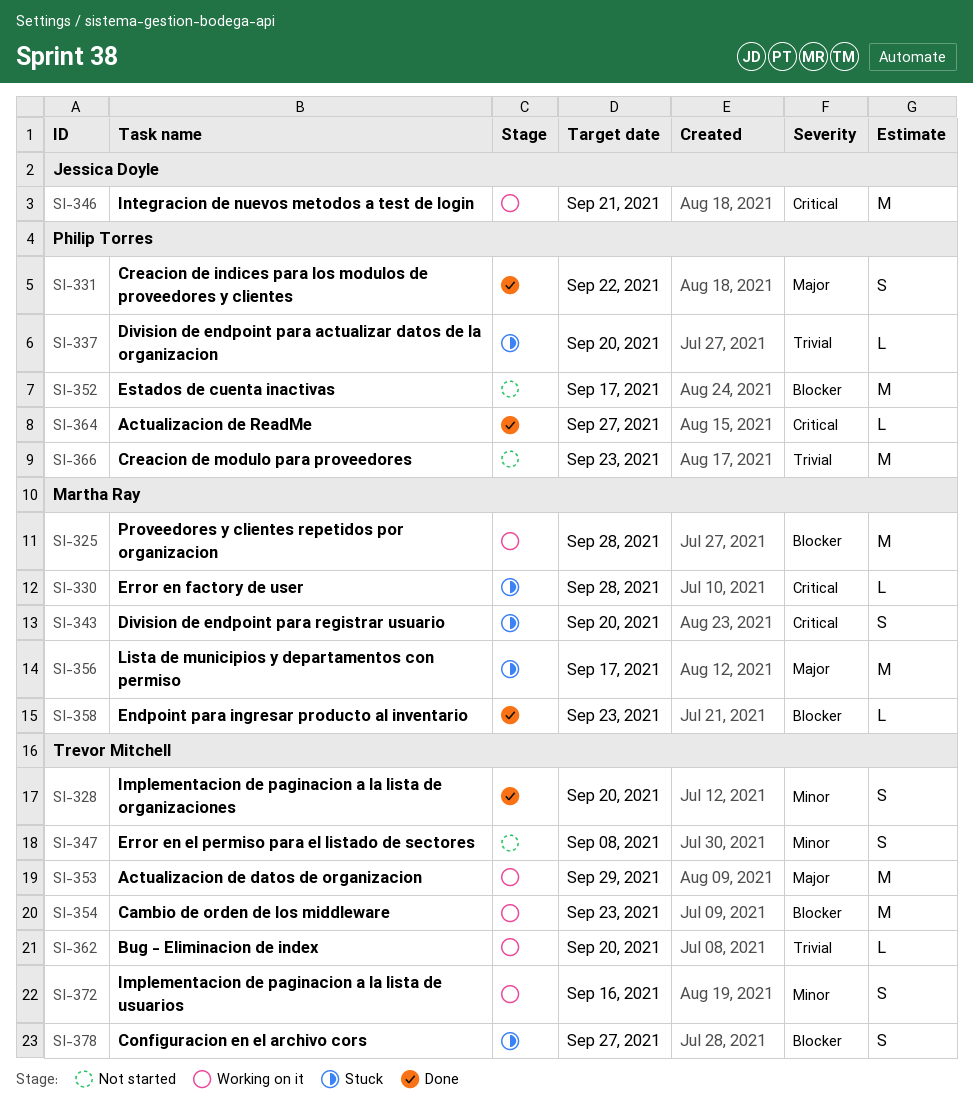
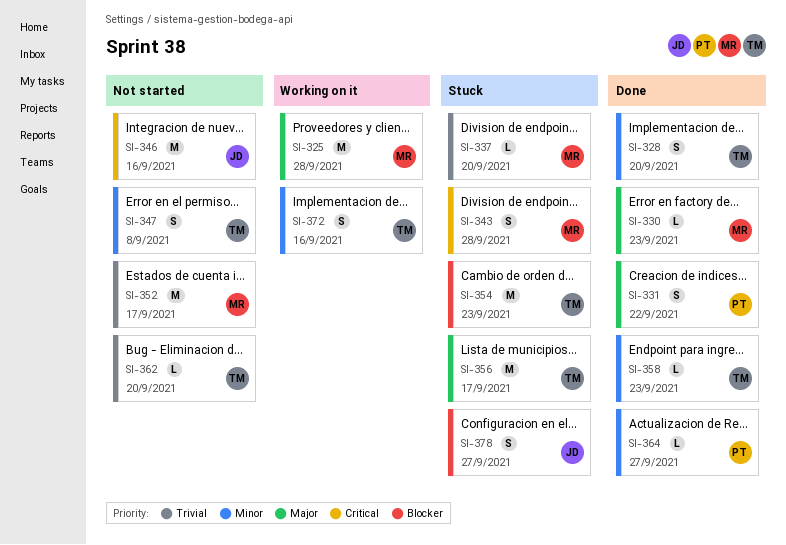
SI-325, priority: Blocker -> Major
SI-330, status: Stuck -> Done
SI-330, priority: Critical -> Major
SI-330, due: Sep 28 -> Sep 23
SI-337, owner: Philip Torres -> Martha Ray
SI-343, due: Sep 20 -> Sep 28
SI-346, status: Working on it -> Not started
SI-346, due: Sep 21 -> Sep 16
SI-352, owner: Philip Torres -> Martha Ray
SI-352, priority: Blocker -> Trivial
SI-353: present -> none
SI-354, status: Working on it -> Stuck
SI-356, owner: Martha Ray -> Trevor Mitchell
SI-358, owner: Martha Ray -> Trevor Mitchell
SI-358, priority: Blocker -> Minor
SI-362, status: Working on it -> Not started
SI-364, priority: Critical -> Minor
SI-366: present -> none
SI-378, owner: Trevor Mitchell -> Jessica Doyle

